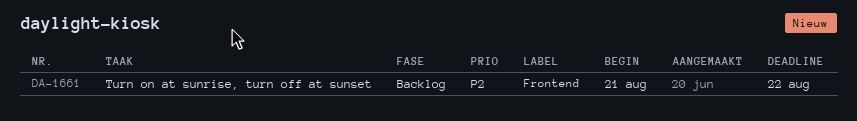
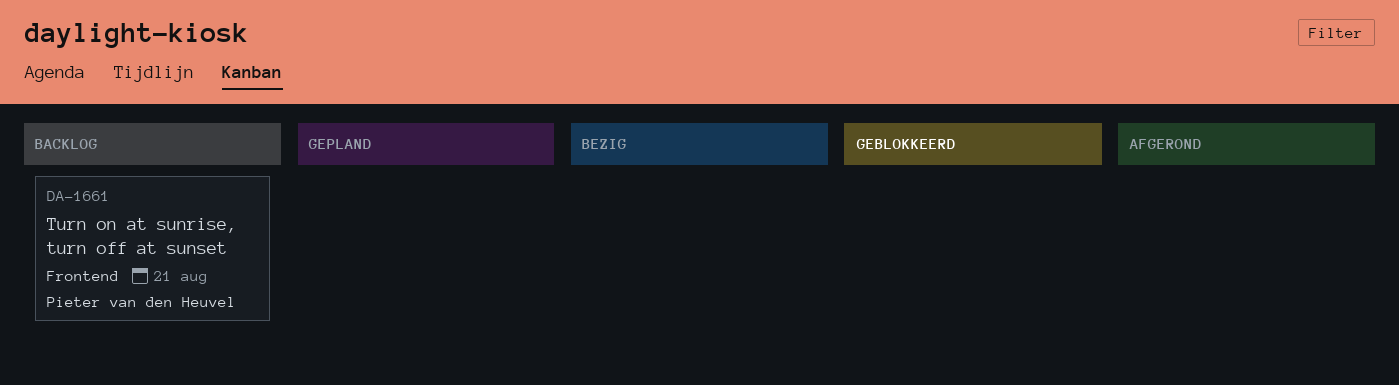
DA-1661, due: Aug 22 -> Aug 21

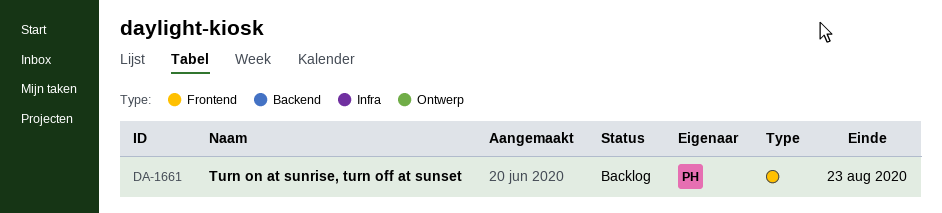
DA-1661, due: Aug 21 -> Aug 23

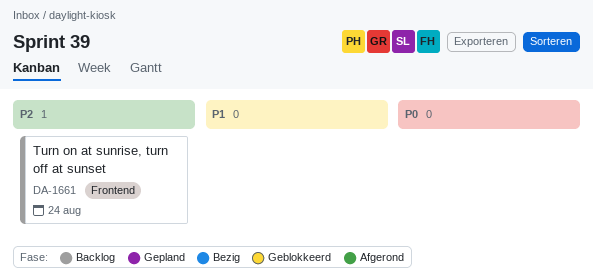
DA-1661, due: Aug 23 -> Aug 24

